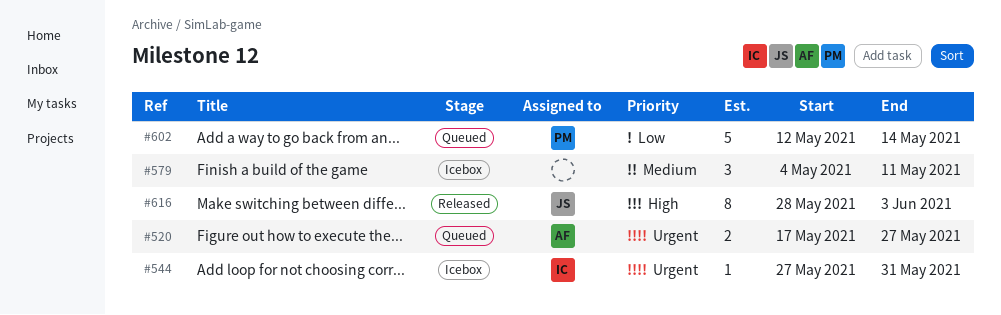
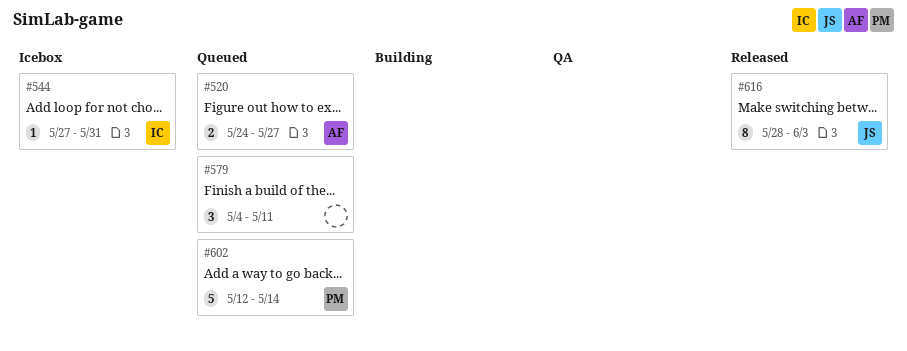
#520, start: May 17 -> May 24
#579, status: Icebox -> Queued

